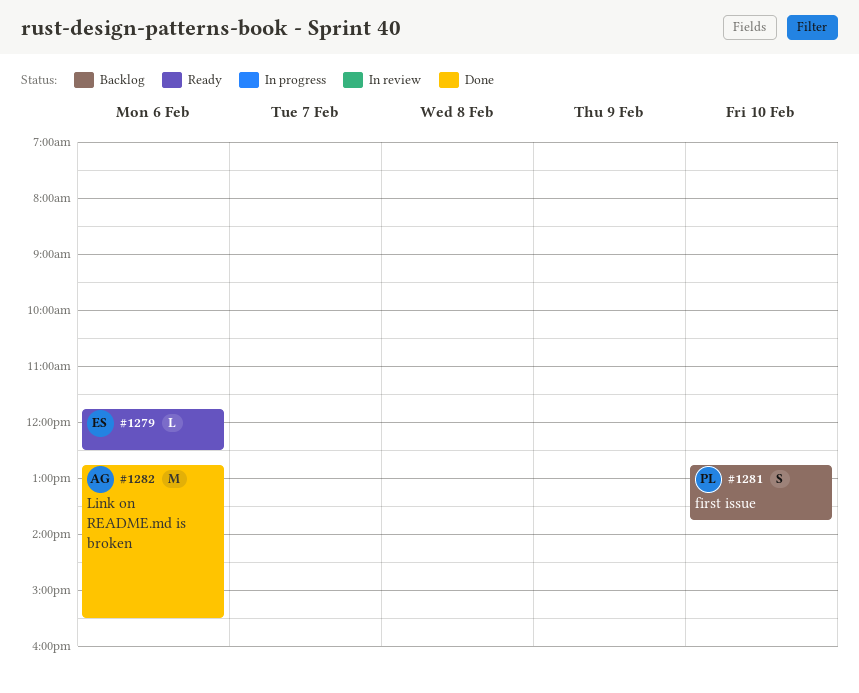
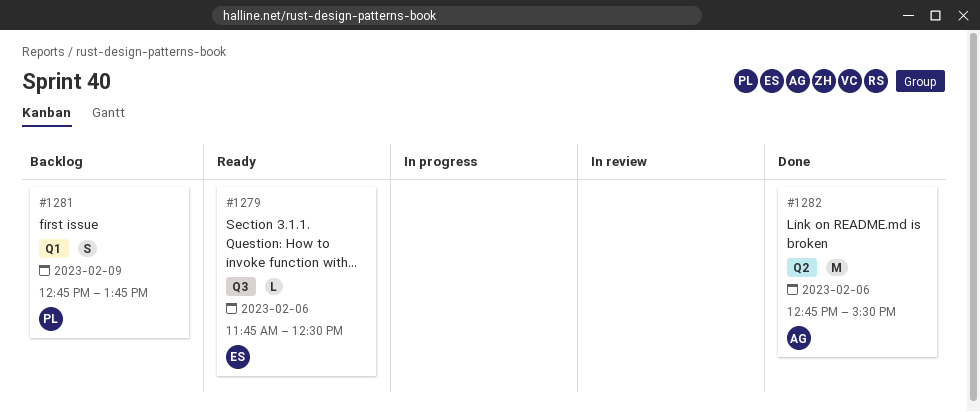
#1281, day: Feb 10 -> Feb 9

